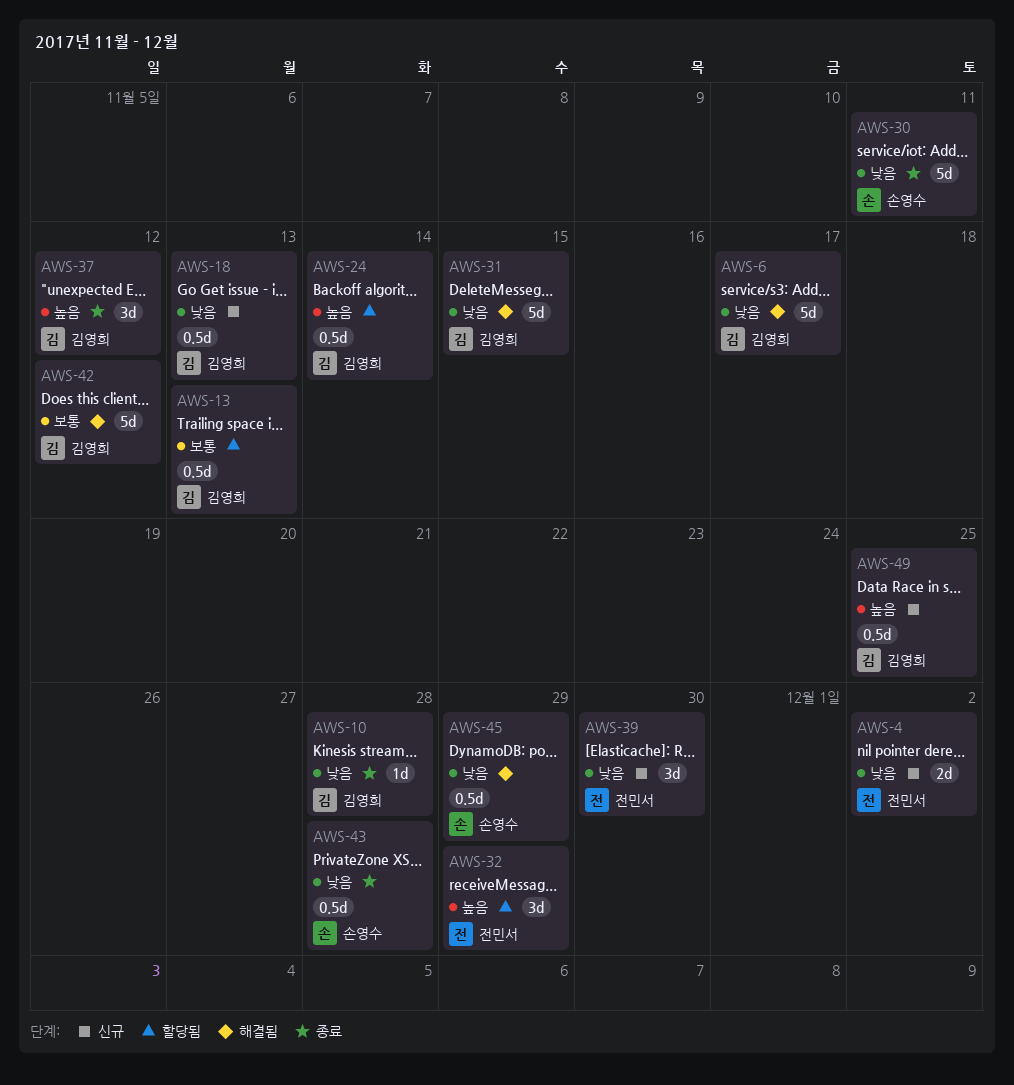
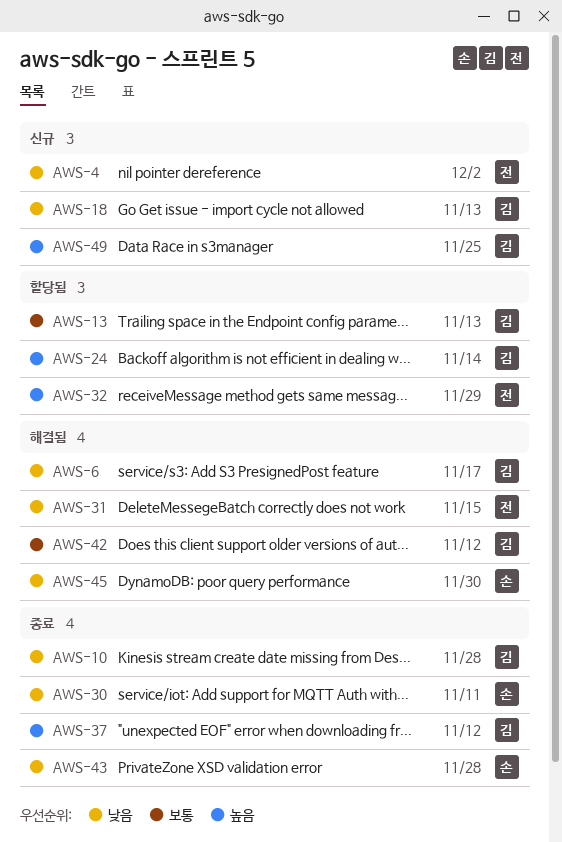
AWS-31, owner: 김영희 -> 전민서
AWS-39: present -> none
AWS-45, due: Nov 29 -> Nov 30

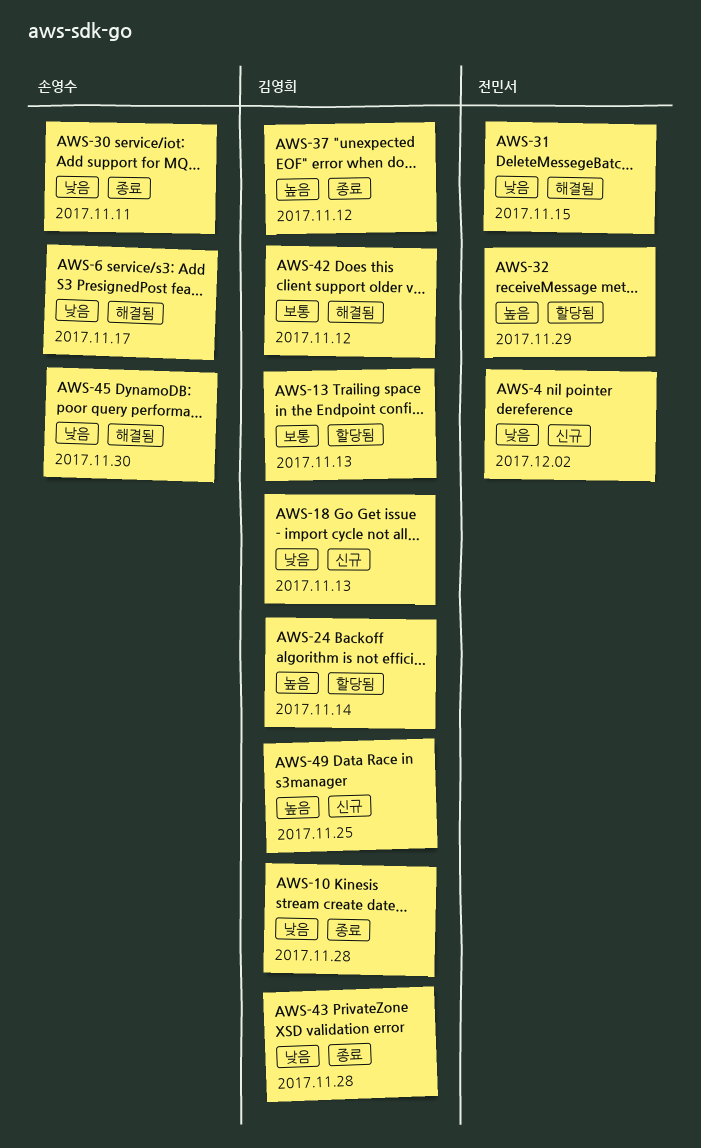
AWS-6, owner: 김영희 -> 손영수
AWS-43, owner: 손영수 -> 김영희

